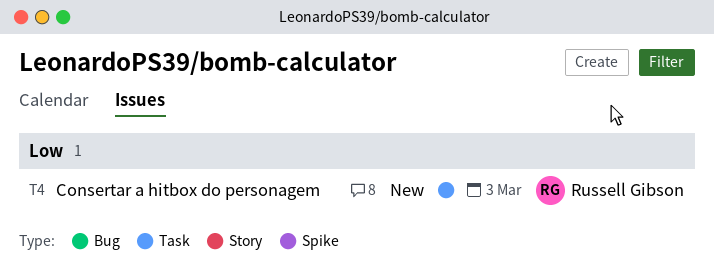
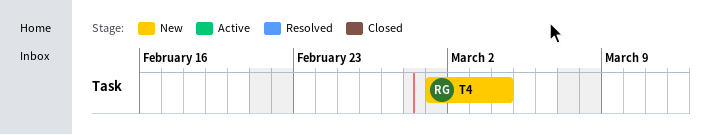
T4, due: Mar 3 -> Mar 4

